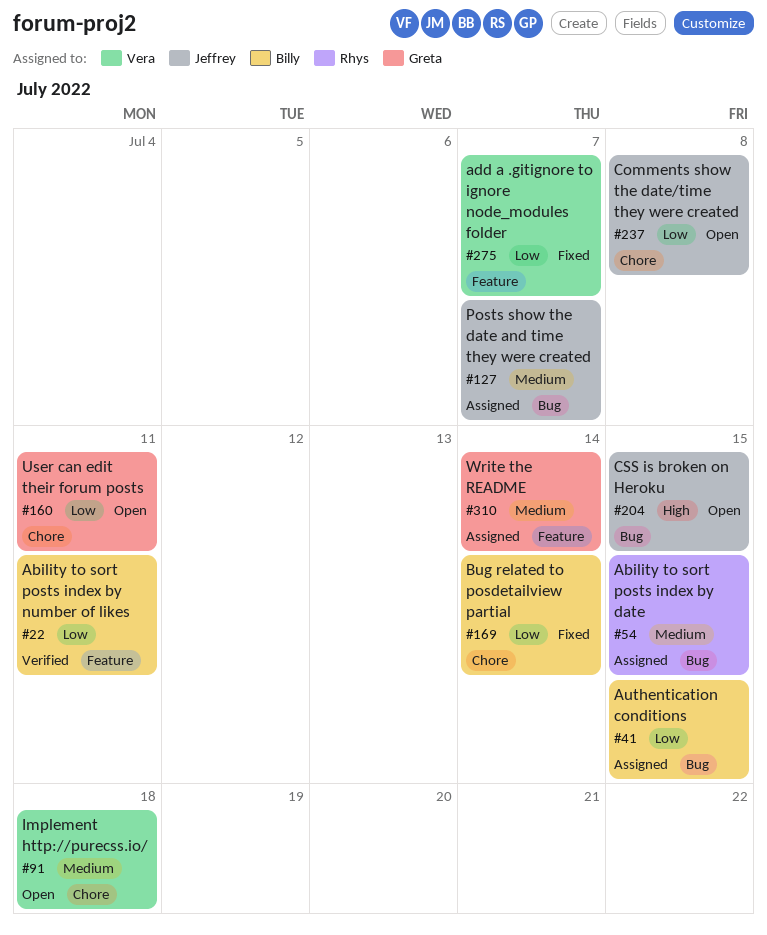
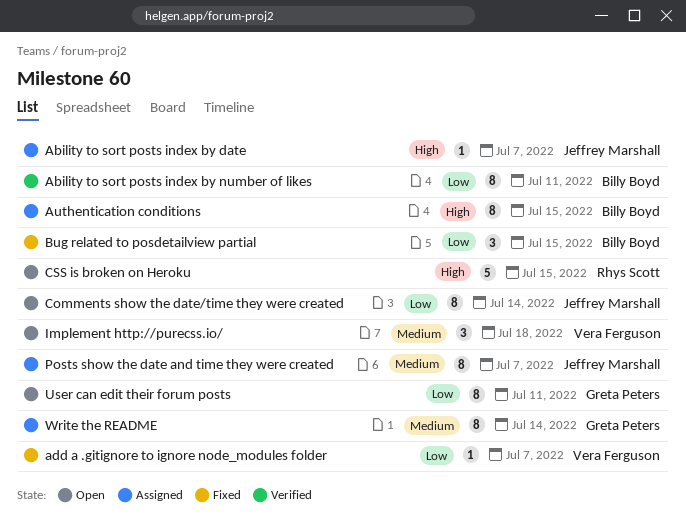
Ability to sort posts index by date, owner: Rhys Scott -> Jeffrey Marshall
Ability to sort posts index by date, priority: Medium -> High
Ability to sort posts index by date, due: Jul 15 -> Jul 7
Authentication conditions, priority: Low -> High
Bug related to posdetailview partial, due: Jul 14 -> Jul 15
Comments show the date/time they were created, due: Jul 8 -> Jul 14
CSS is broken on Heroku, owner: Jeffrey Marshall -> Rhys Scott

